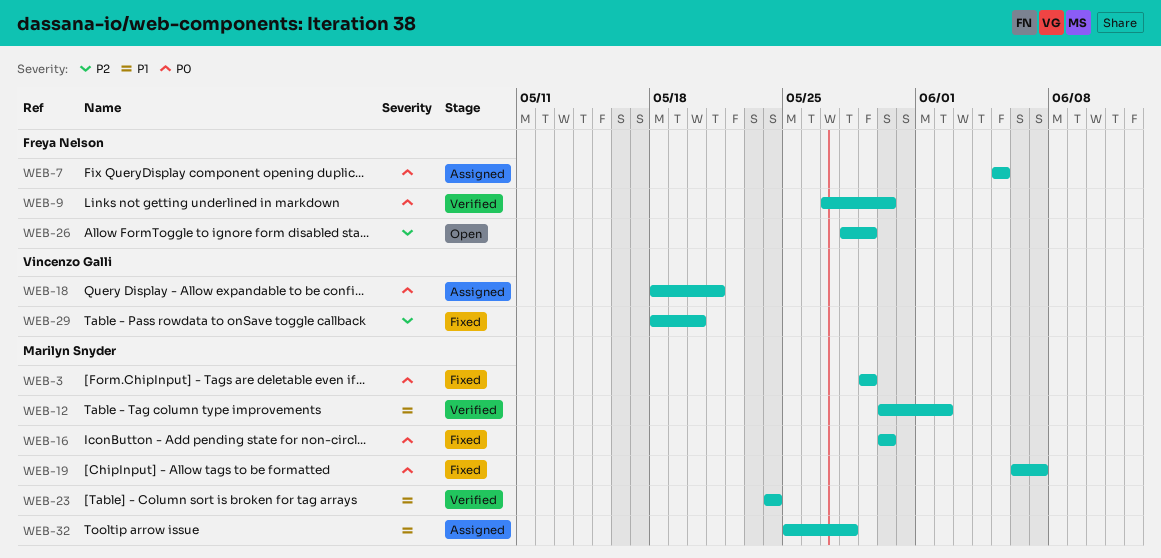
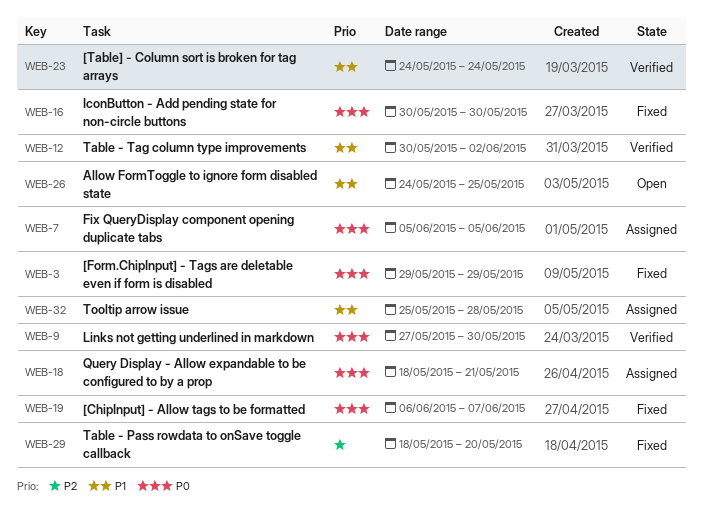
WEB-26, priority: P2 -> P1
WEB-26, start: May 28 -> May 24
WEB-26, due: May 29 -> May 25

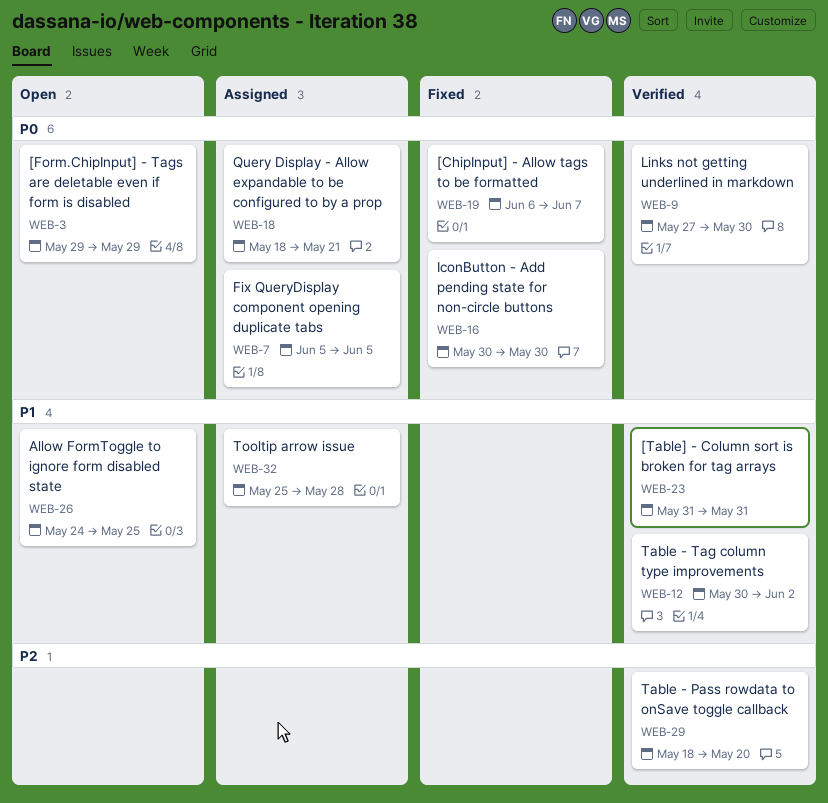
WEB-3, status: Fixed -> Open
WEB-23, start: May 24 -> May 31
WEB-23, due: May 24 -> May 31
WEB-29, status: Fixed -> Verified

